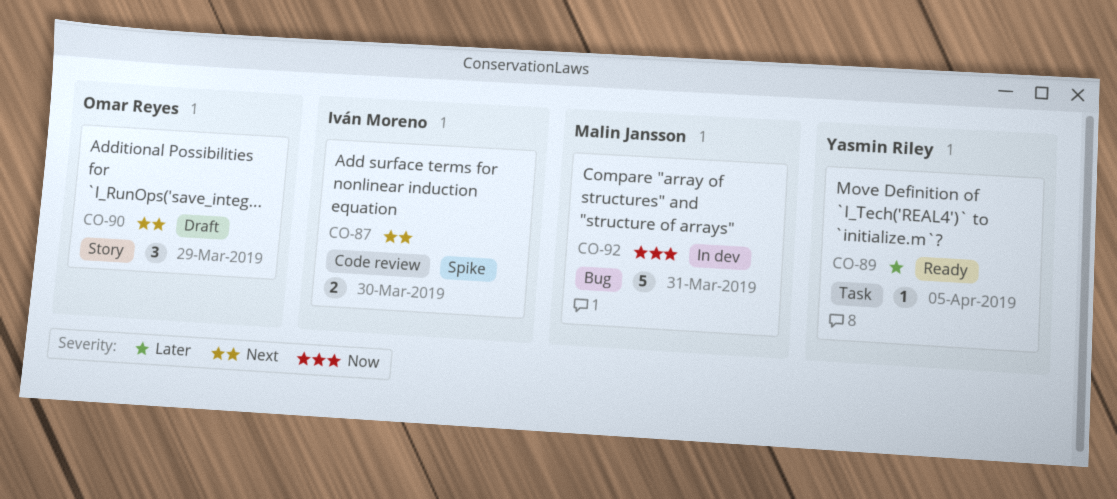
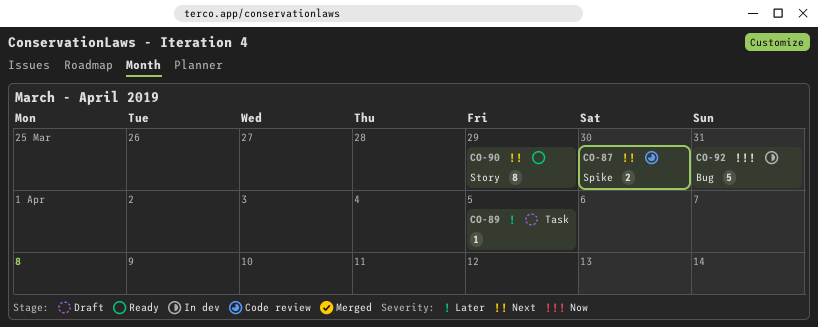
CO-89, status: Ready -> Draft
CO-90, status: Draft -> Ready
CO-90, estimate: 3 -> 8

